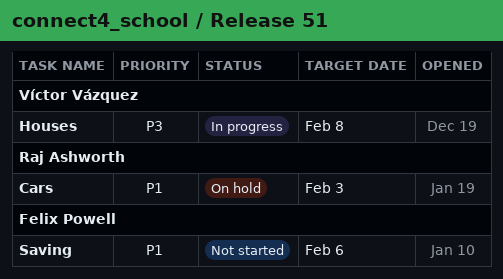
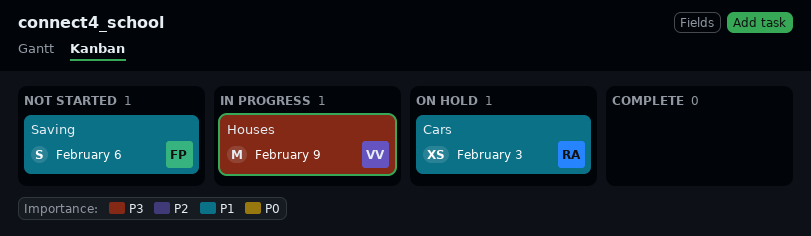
Houses, due: Feb 8 -> Feb 9

